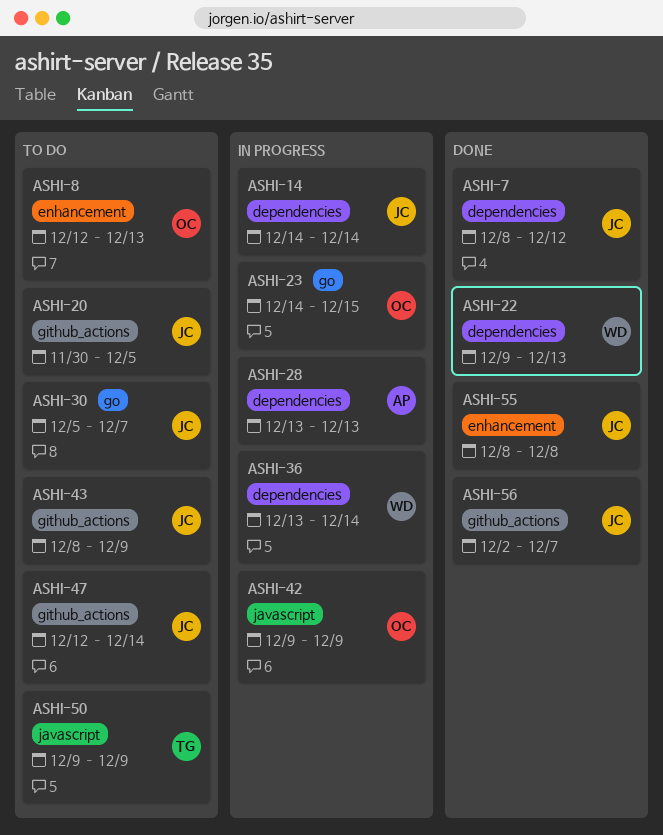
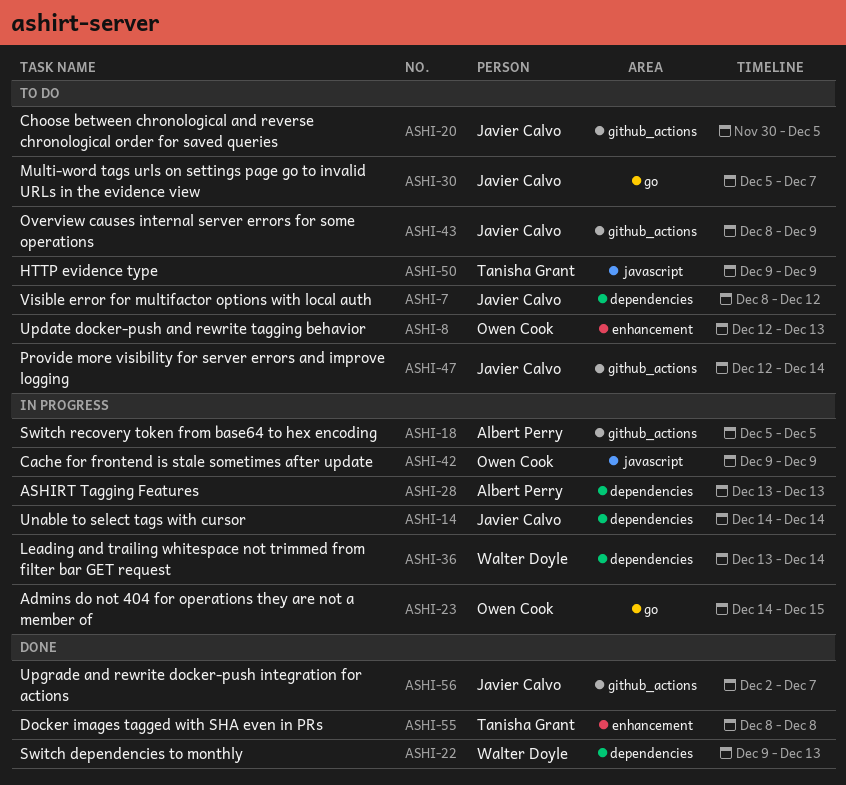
ASHI-7, status: Done -> To do
ASHI-18: none -> present
ASHI-55, owner: Javier Calvo -> Tanisha Grant

